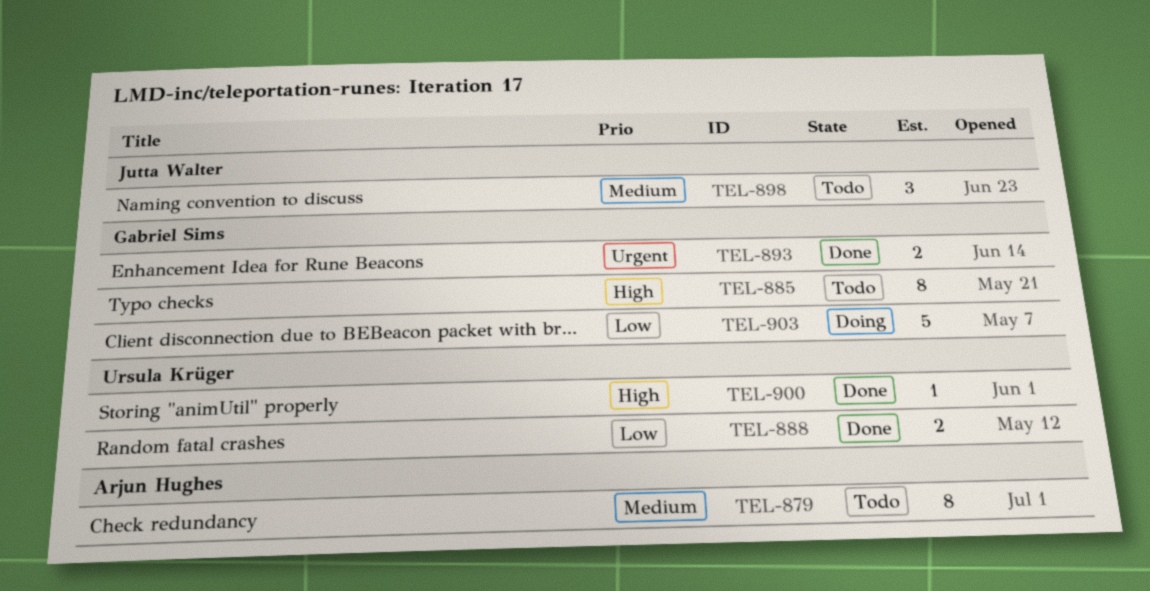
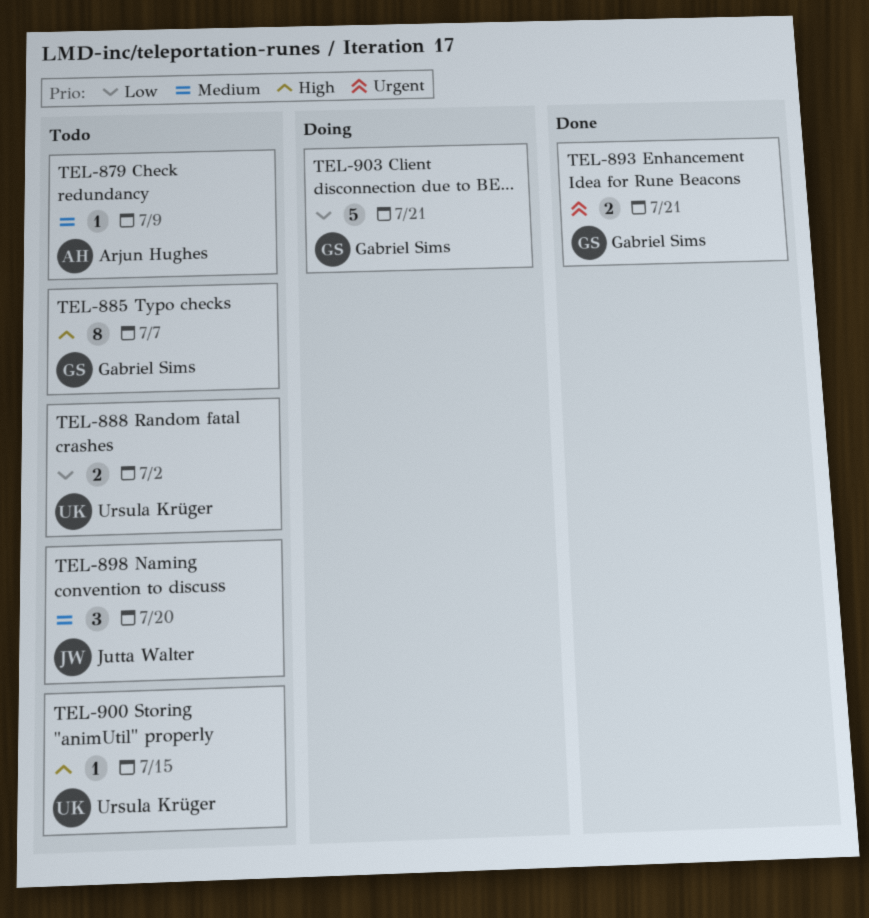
TEL-879, estimate: 8 -> 1
TEL-888, status: Done -> Todo
TEL-900, status: Done -> Todo

